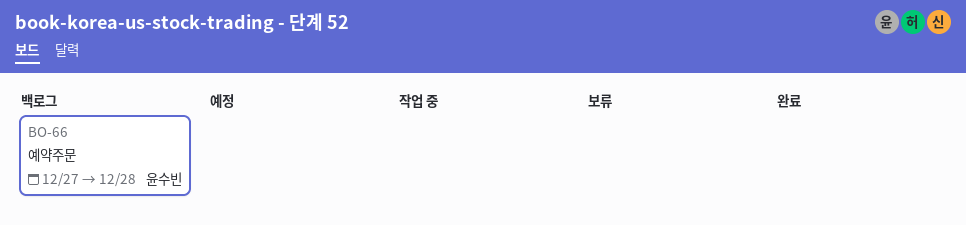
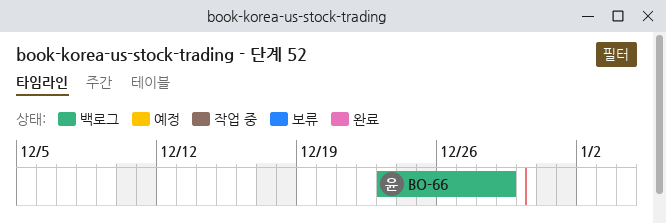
BO-66, start: Dec 27 -> Dec 23
BO-66, due: Dec 28 -> Dec 29

